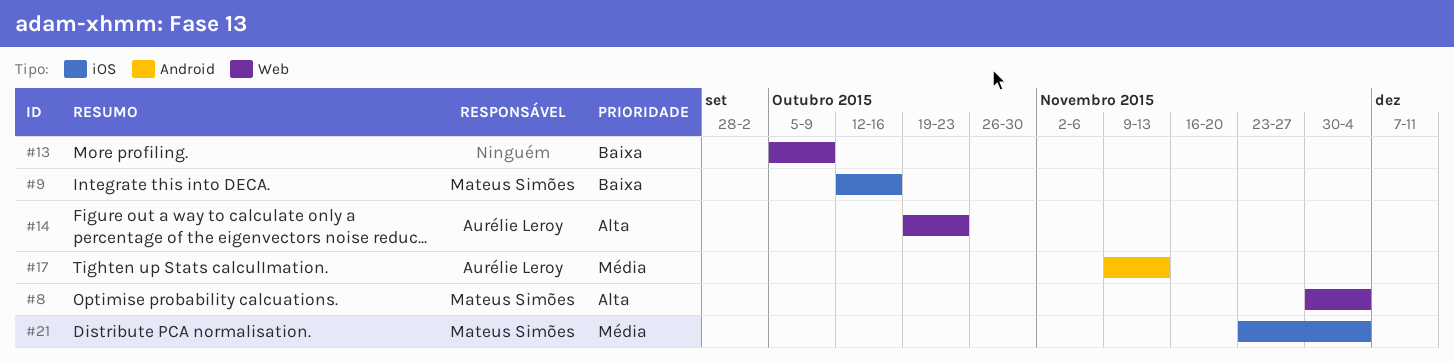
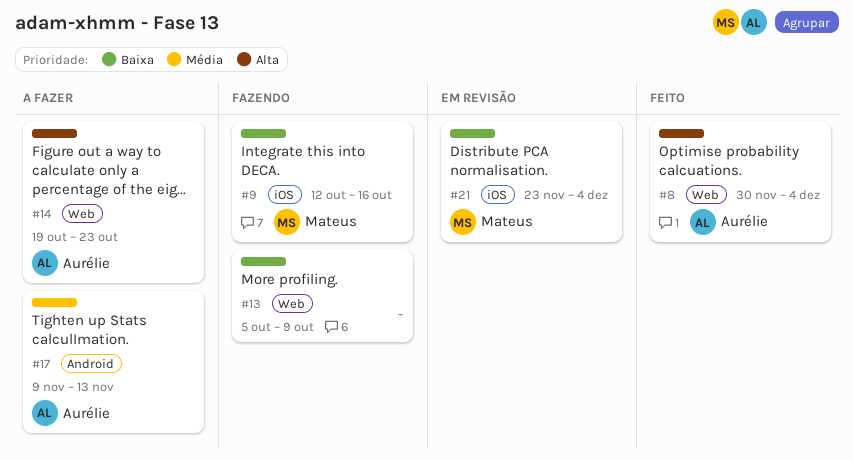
#8, owner: Mateus Simões -> Aurélie Leroy
#21, priority: Média -> Baixa

